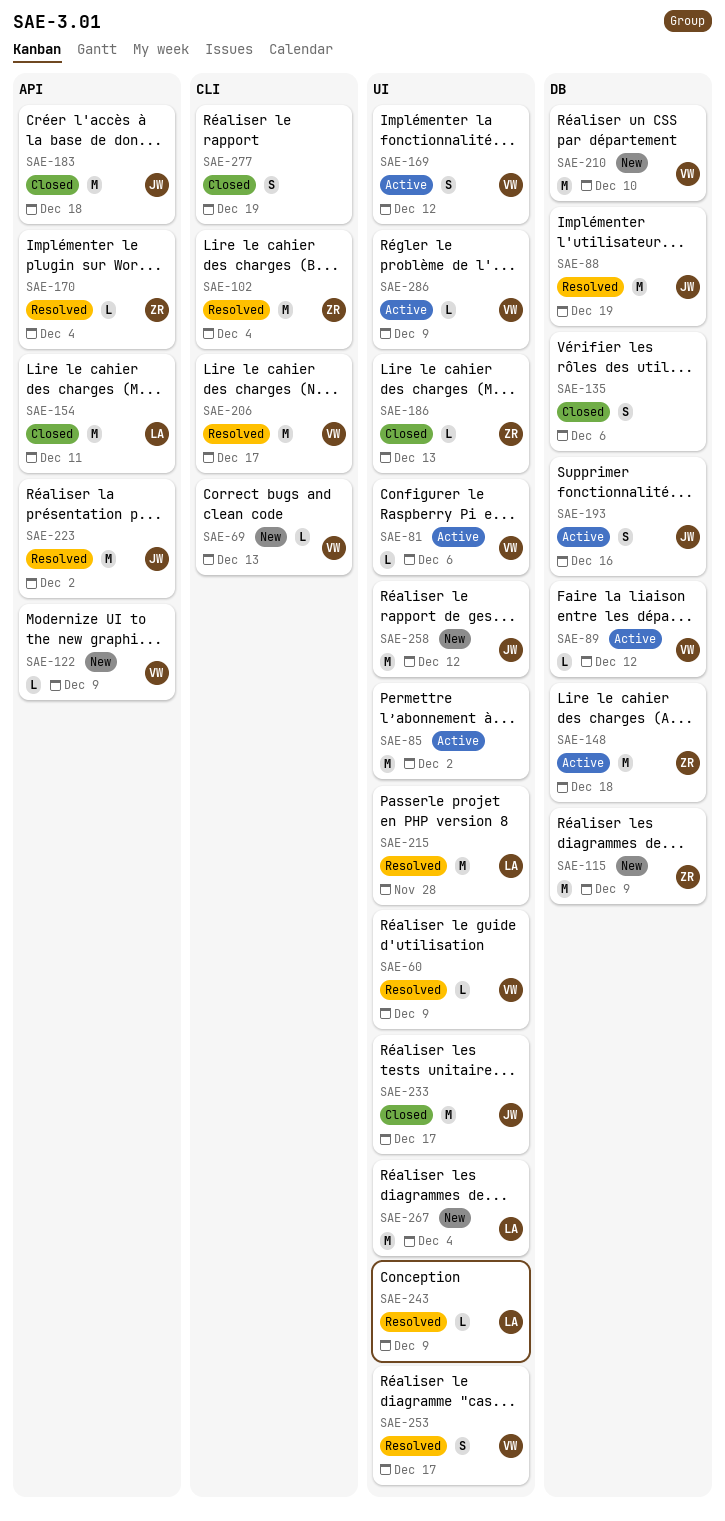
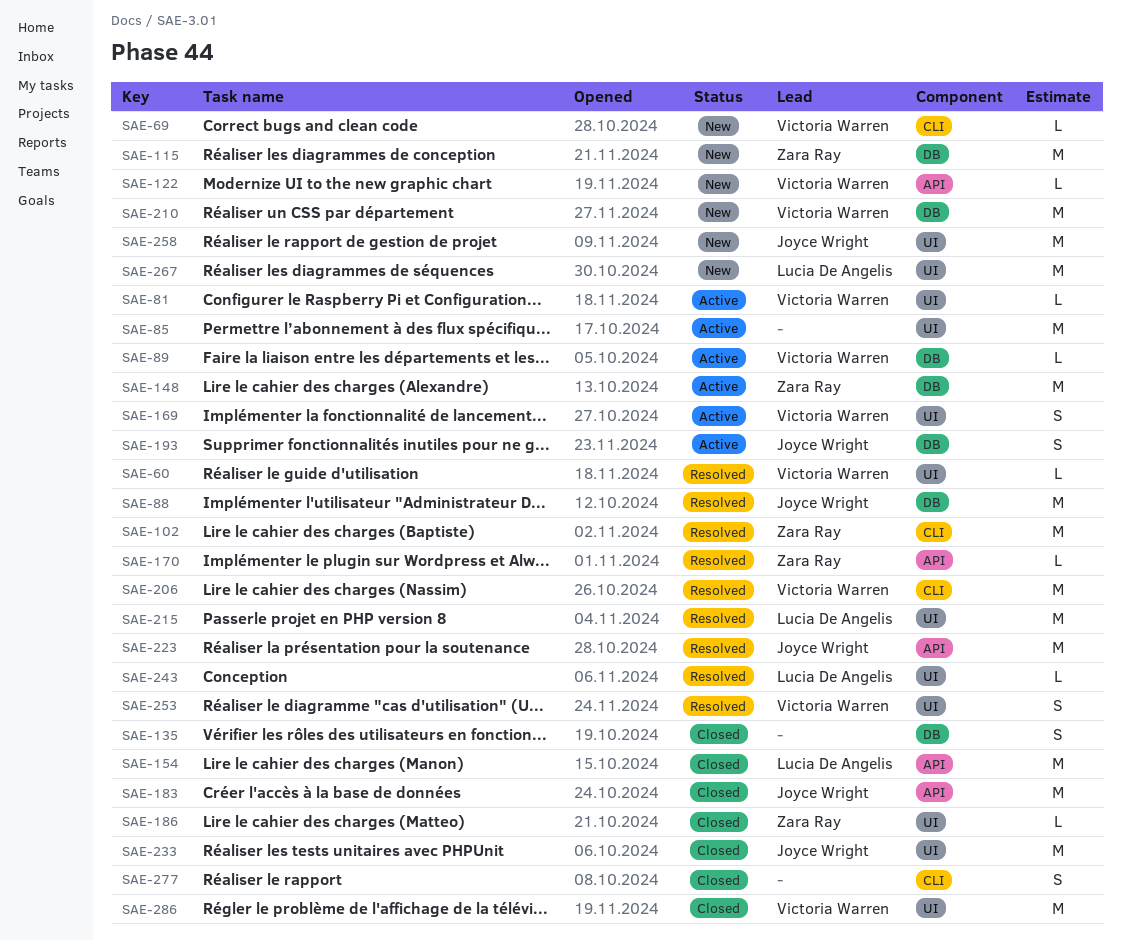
SAE-286, status: Active -> Closed
SAE-286, estimate: L -> M

